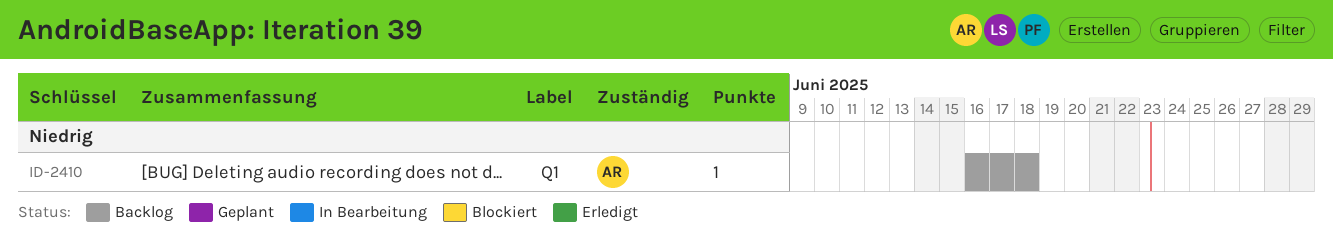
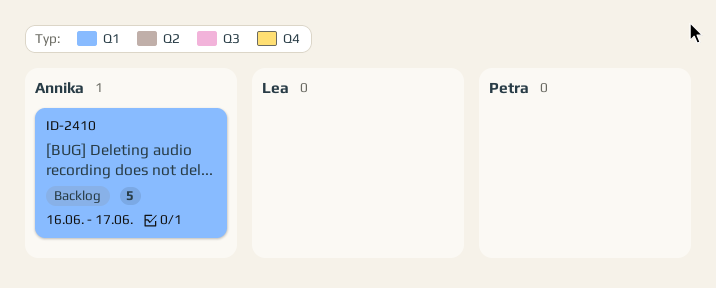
ID-2410, estimate: 1 -> 5
ID-2410, due: Jun 18 -> Jun 17

